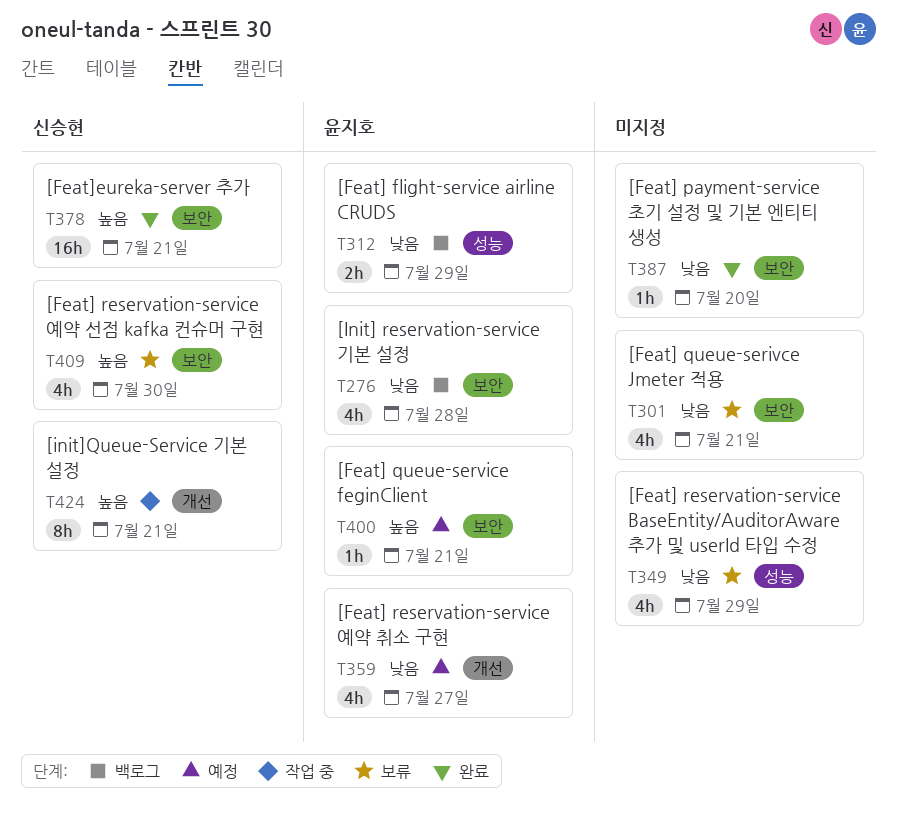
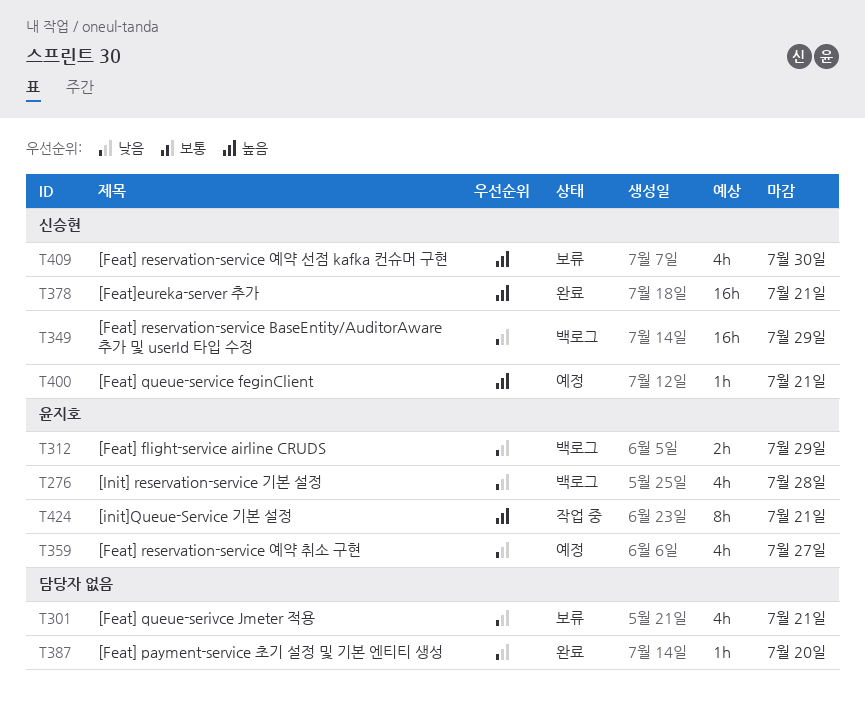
T349, status: 보류 -> 백로그
T349, owner: none -> 신승현
T349, estimate: 4h -> 16h
T400, owner: 윤지호 -> 신승현
T424, owner: 신승현 -> 윤지호

